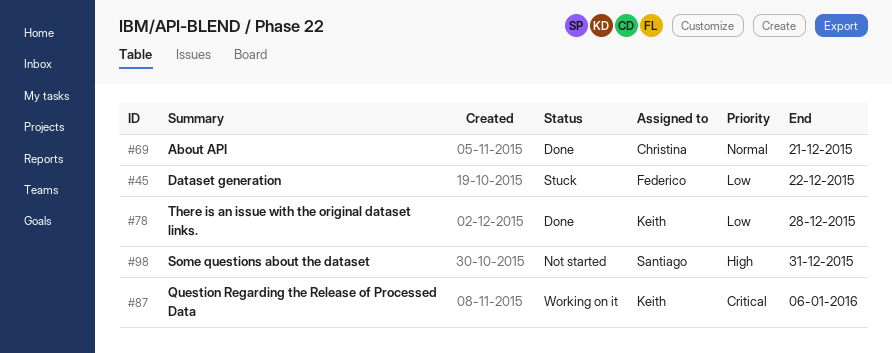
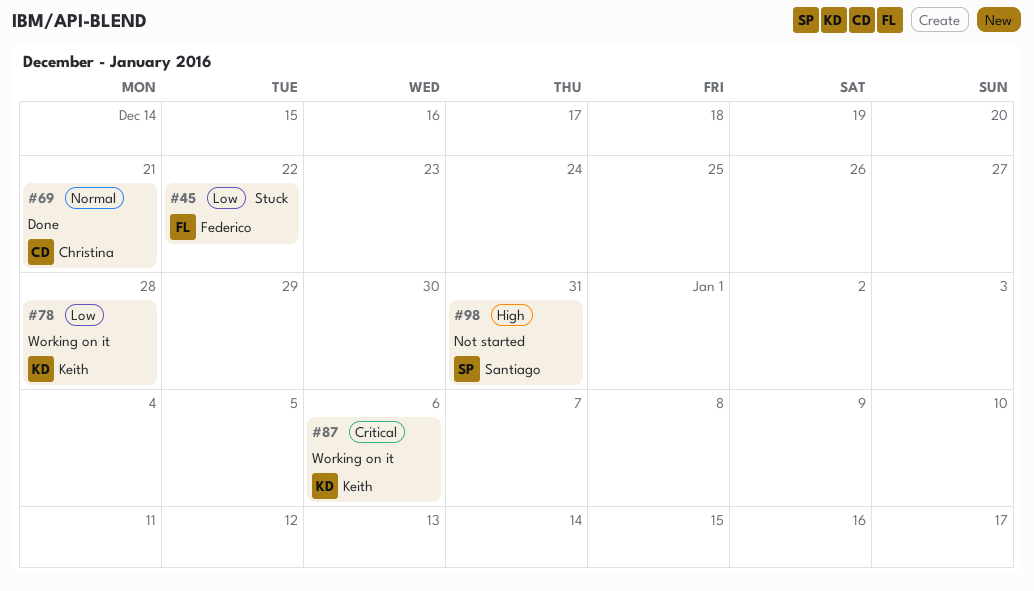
#78, status: Done -> Working on it

